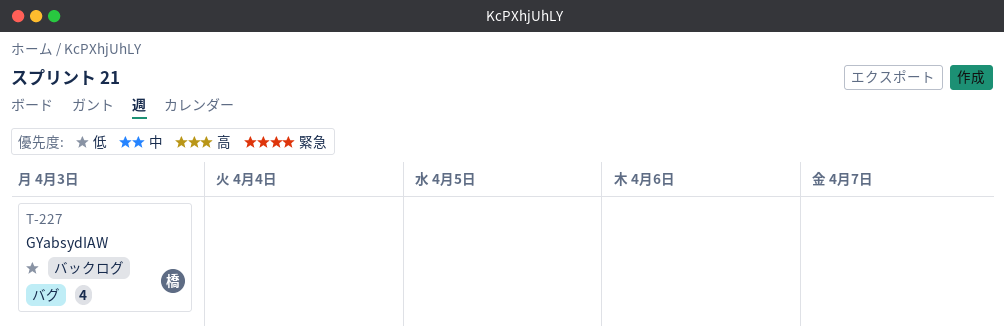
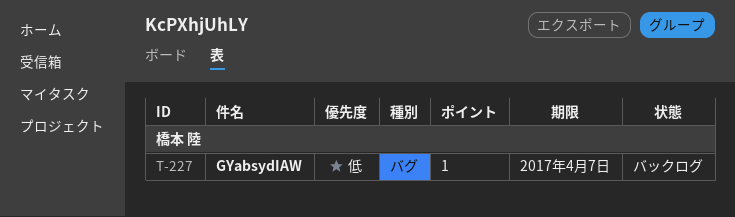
T-227, estimate: 4 -> 1
T-227, due: Apr 3 -> Apr 7

